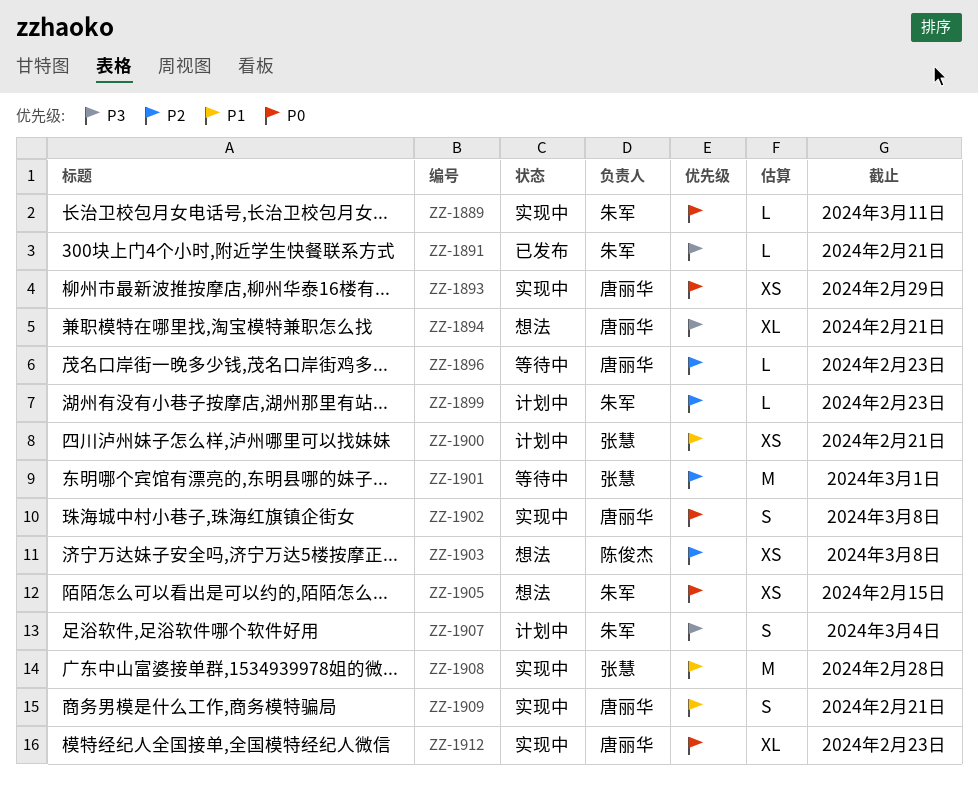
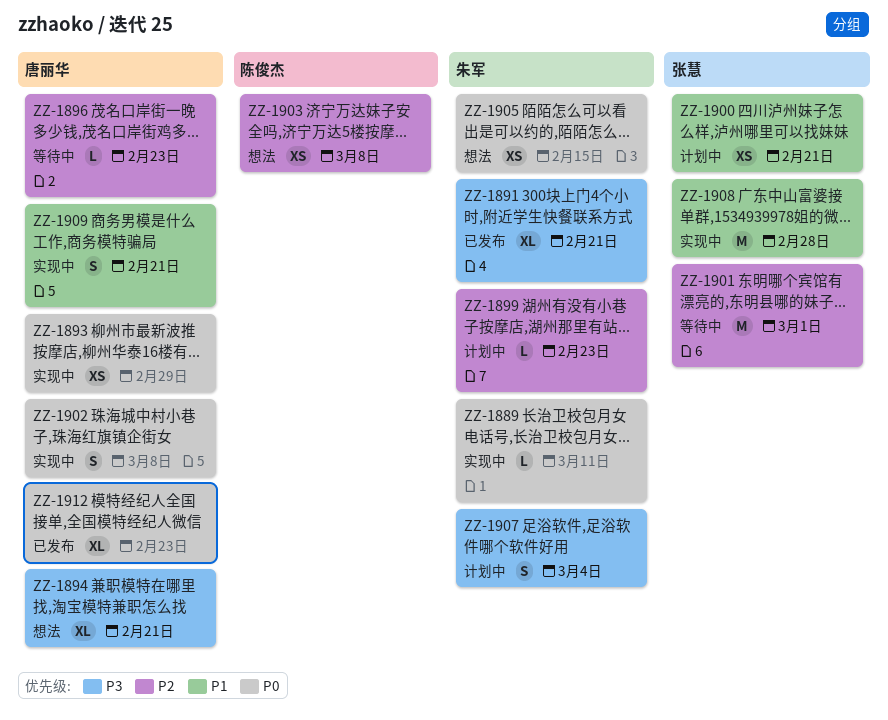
ZZ-1891, estimate: L -> XL
ZZ-1912, status: 实现中 -> 已发布

